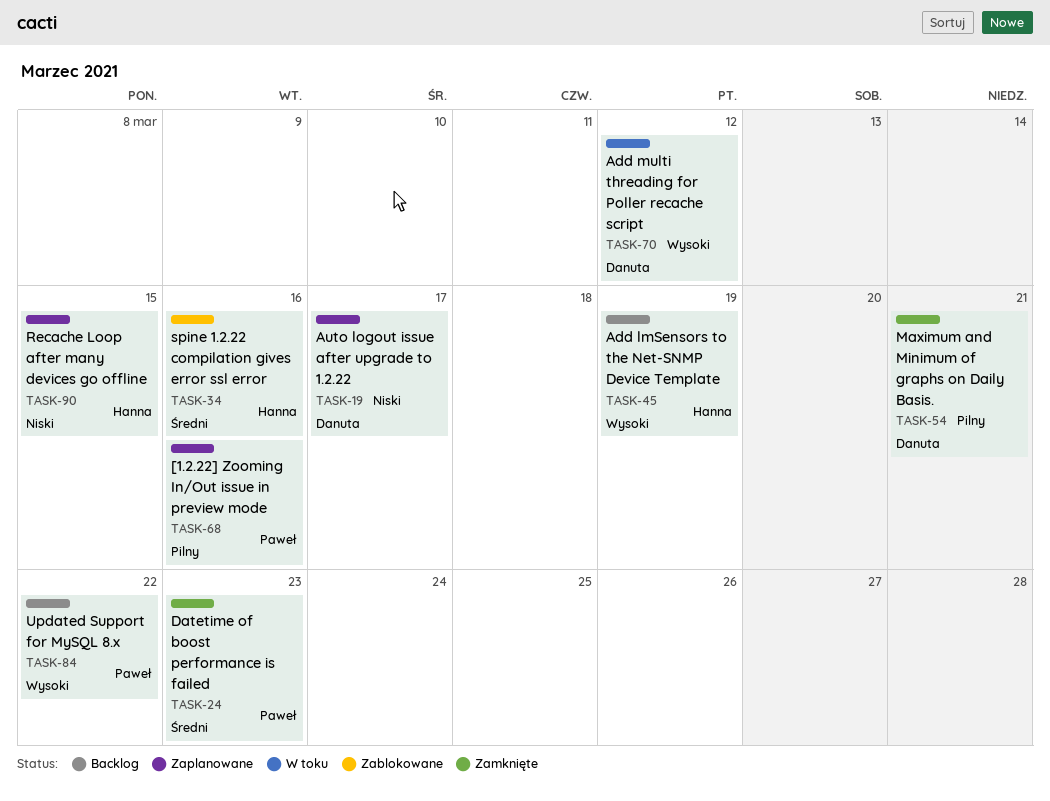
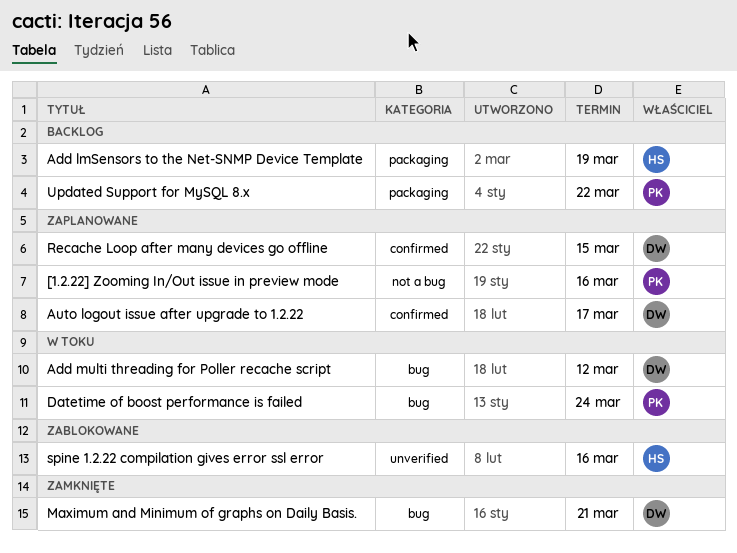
Datetime of boost performance is failed, status: Zamknięte -> W toku
Datetime of boost performance is failed, due: Mar 23 -> Mar 24
Recache Loop after many devices go offline, owner: Hanna -> Danuta

